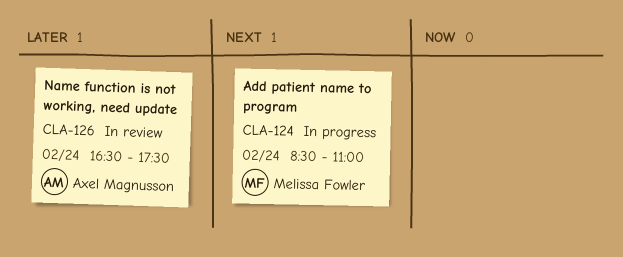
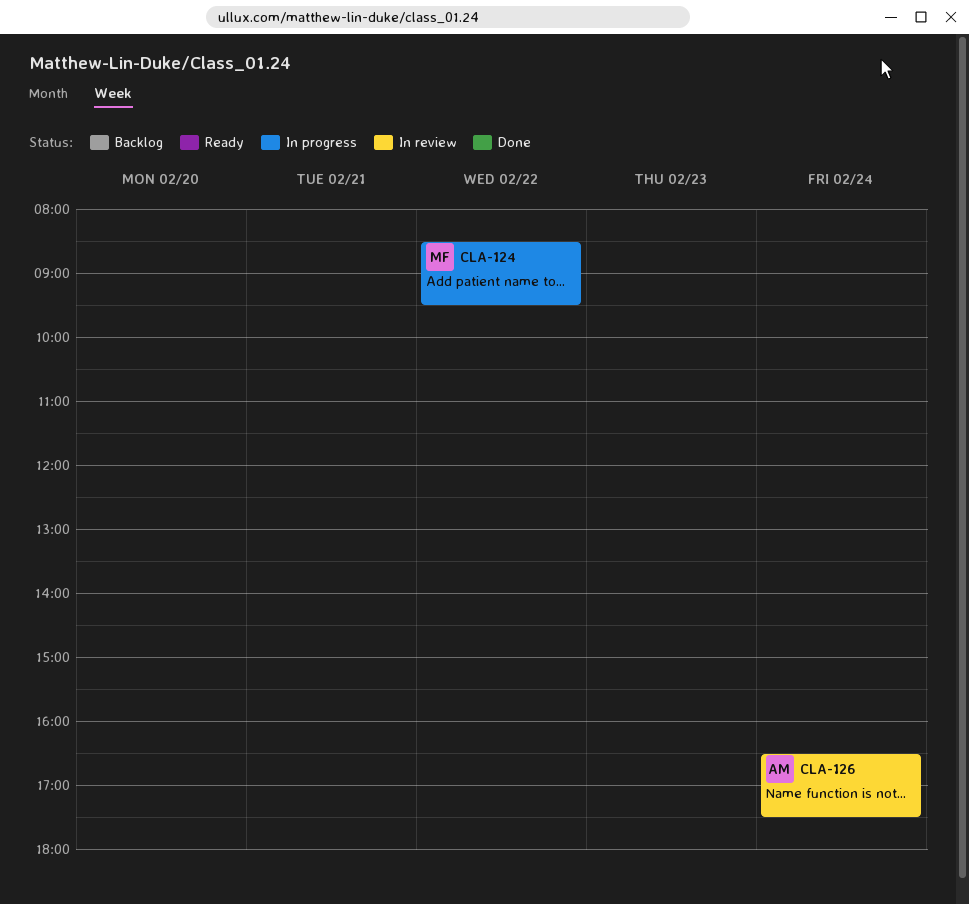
CLA-124, day: Feb 24 -> Feb 22
CLA-124, ends: 11:00 -> 09:30

